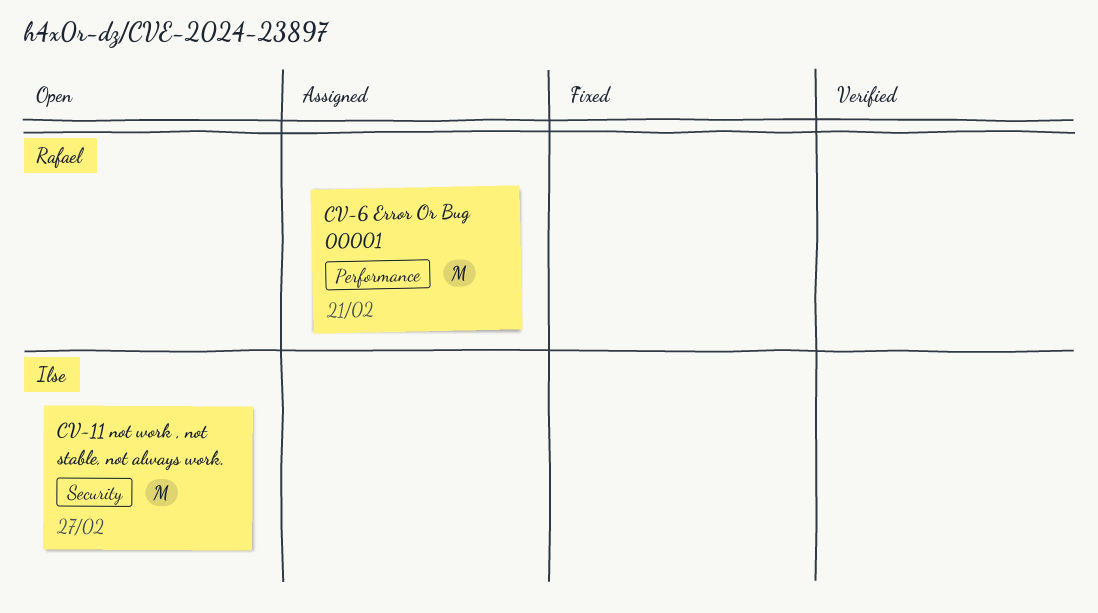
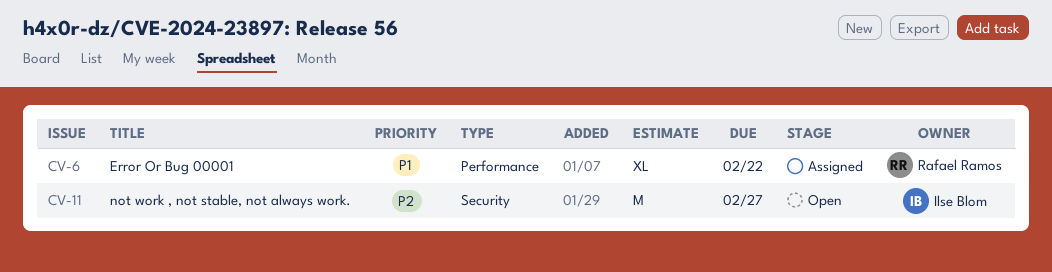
CV-6, estimate: M -> XL
CV-6, due: Feb 21 -> Feb 22

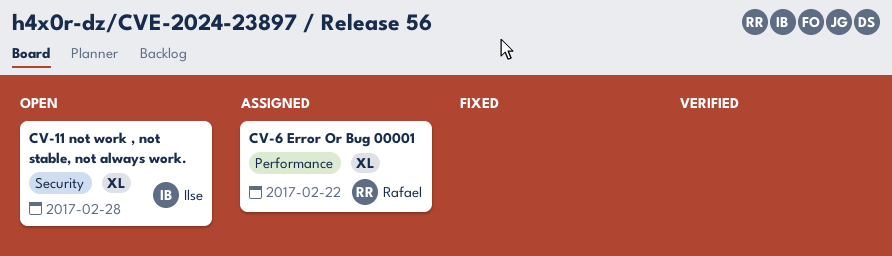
CV-11, estimate: M -> XL
CV-11, due: Feb 27 -> Feb 28

